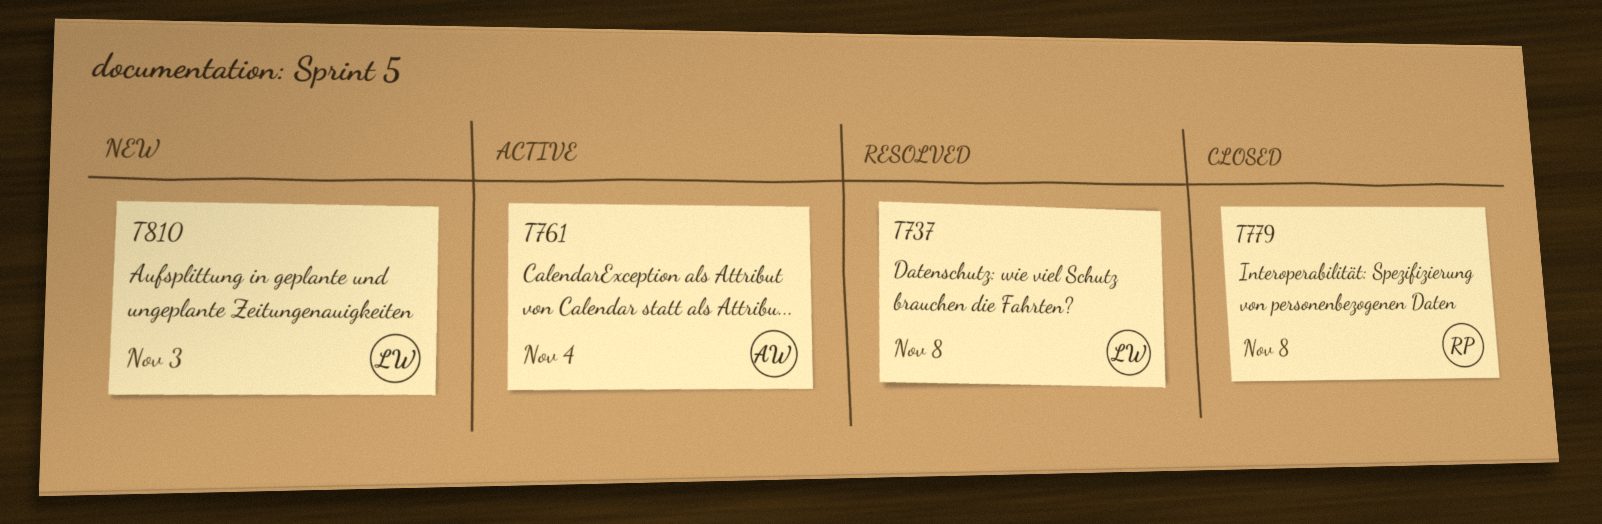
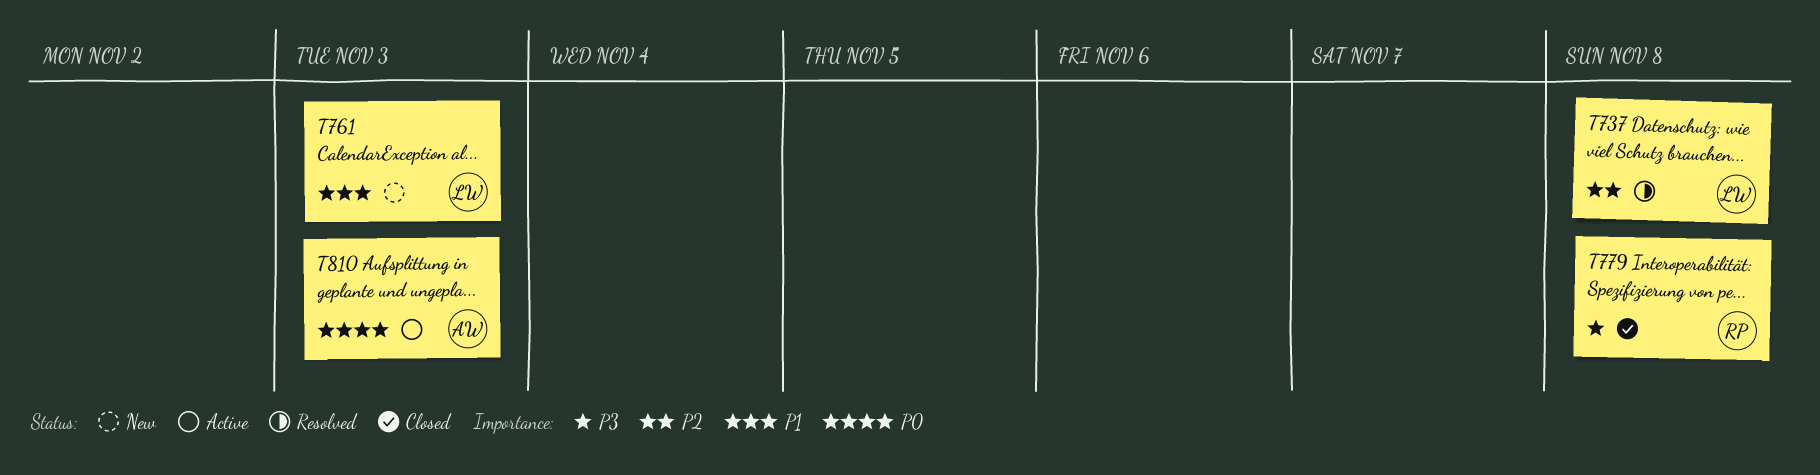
T761, status: Active -> New
T761, owner: AW -> LW
T761, due: Nov 4 -> Nov 3
T810, status: New -> Active
T810, owner: LW -> AW

